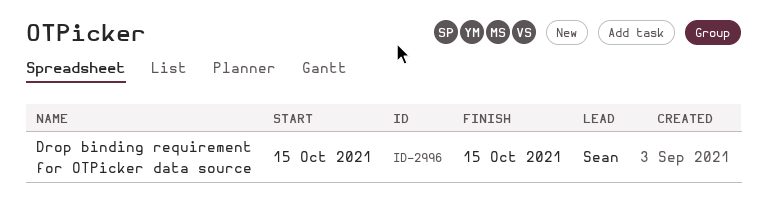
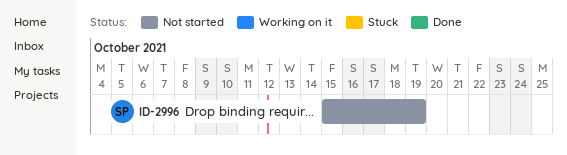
ID-2996, due: Oct 15 -> Oct 19

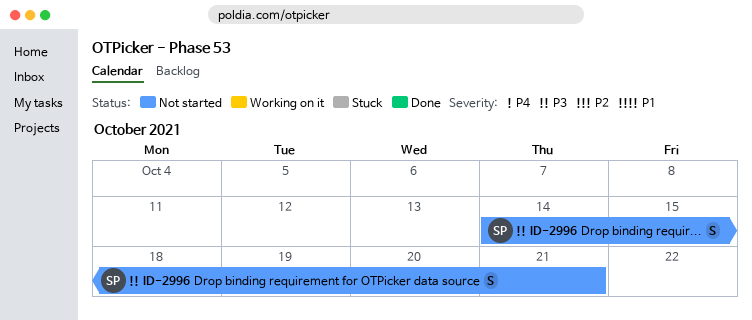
ID-2996, start: Oct 15 -> Oct 14
ID-2996, due: Oct 19 -> Oct 21

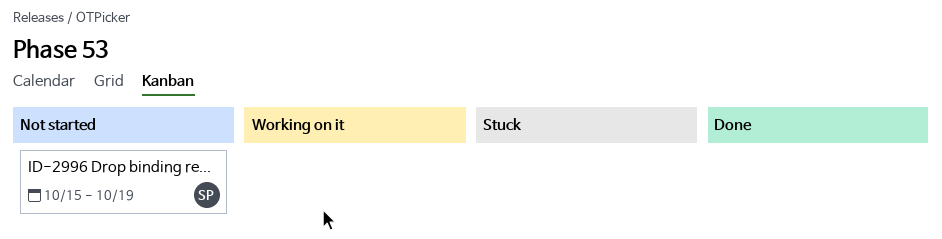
ID-2996, start: Oct 14 -> Oct 15
ID-2996, due: Oct 21 -> Oct 19

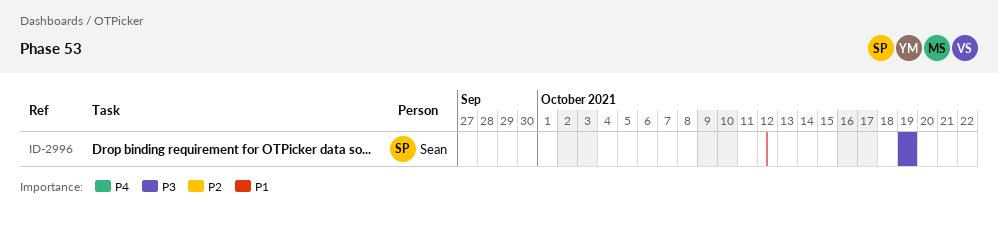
ID-2996, start: Oct 15 -> Oct 19

